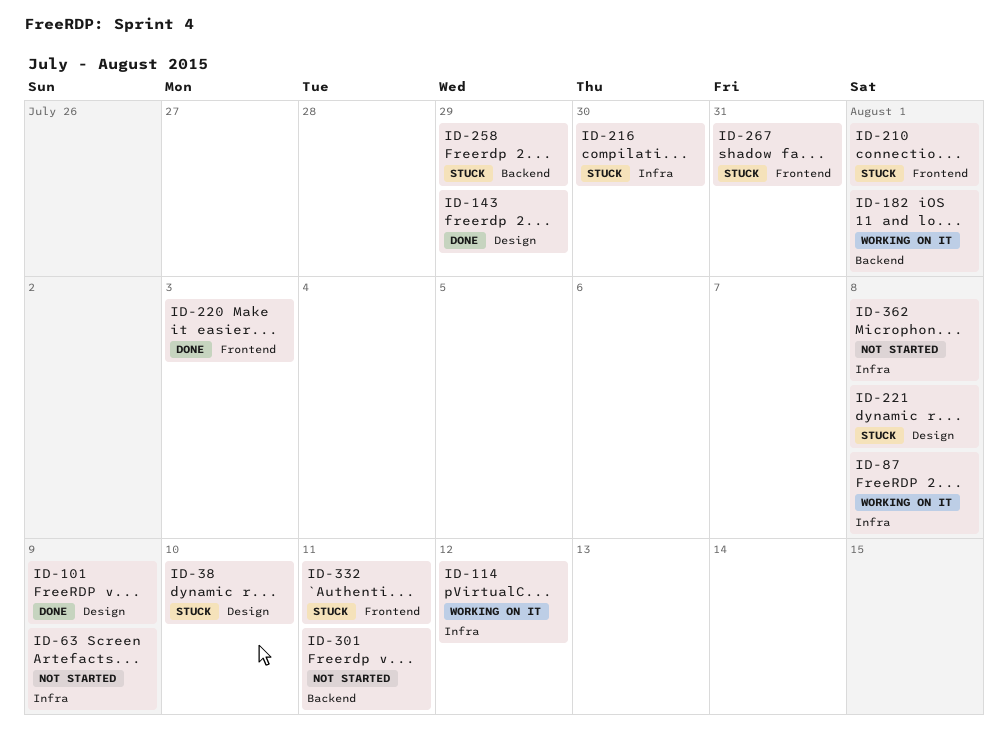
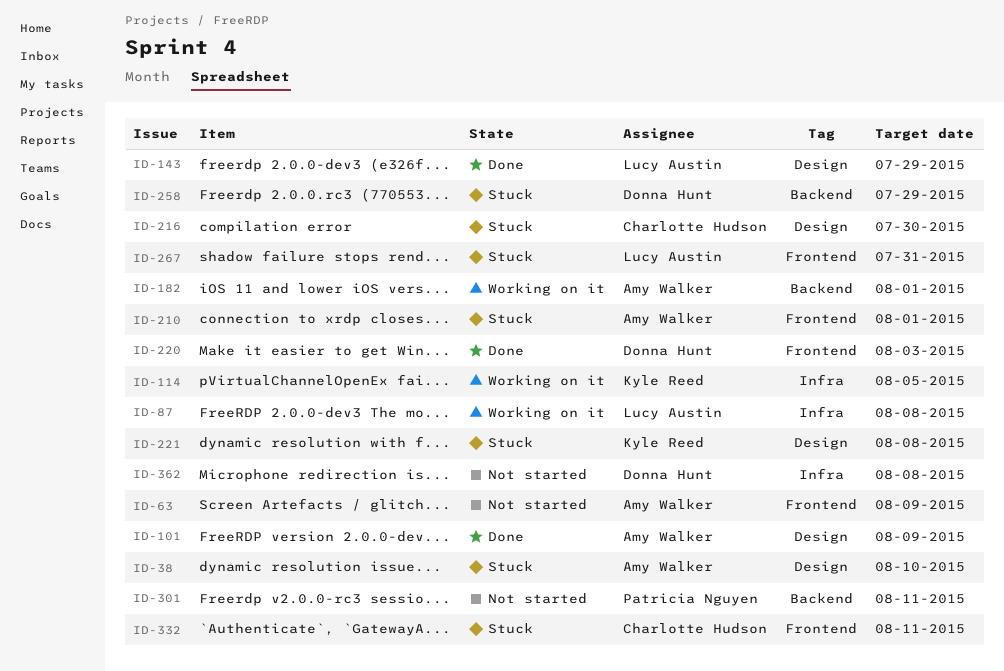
ID-63, label: Infra -> Frontend
ID-114, due: Aug 12 -> Aug 5
ID-216, label: Infra -> Design

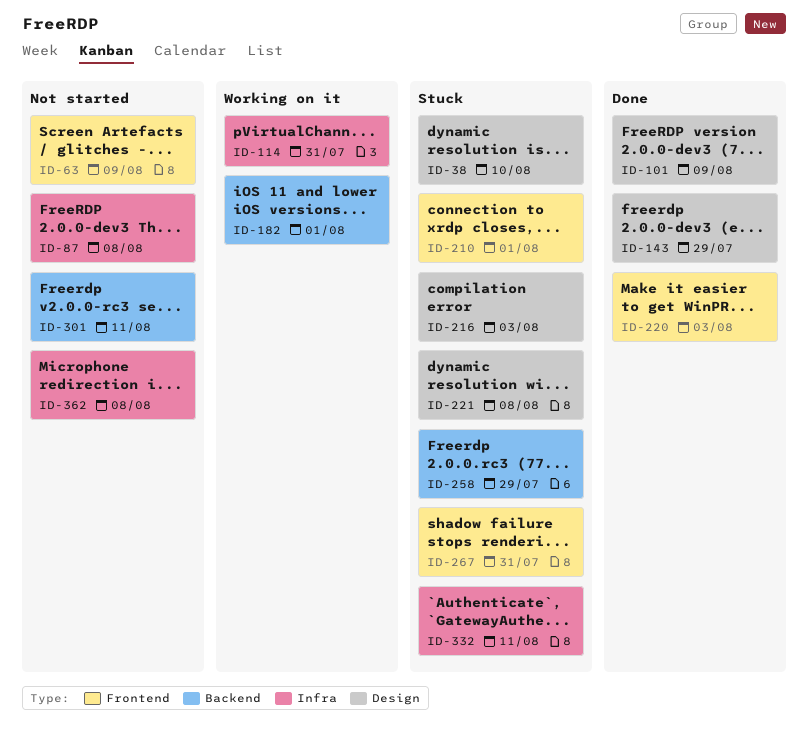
ID-87, status: Working on it -> Not started
ID-114, due: Aug 5 -> Jul 31
ID-216, due: Jul 30 -> Aug 3
ID-332, label: Frontend -> Infra

